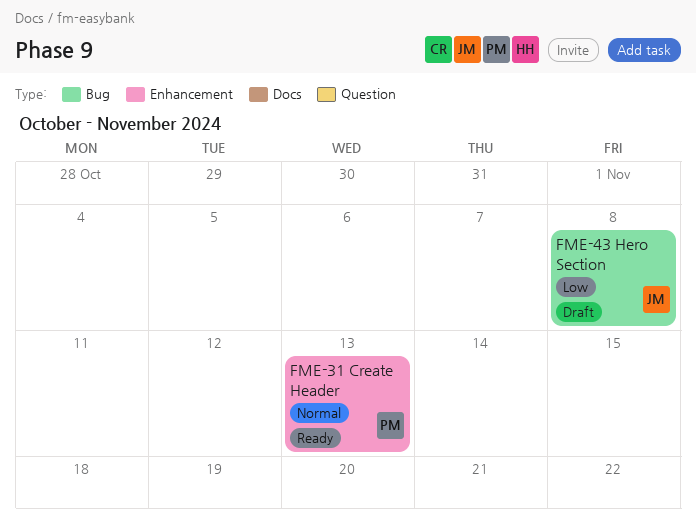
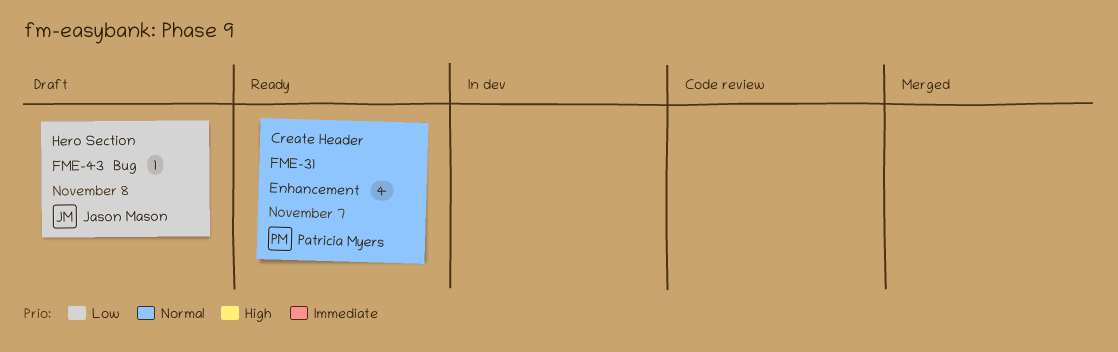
FME-31, due: Nov 13 -> Nov 7

